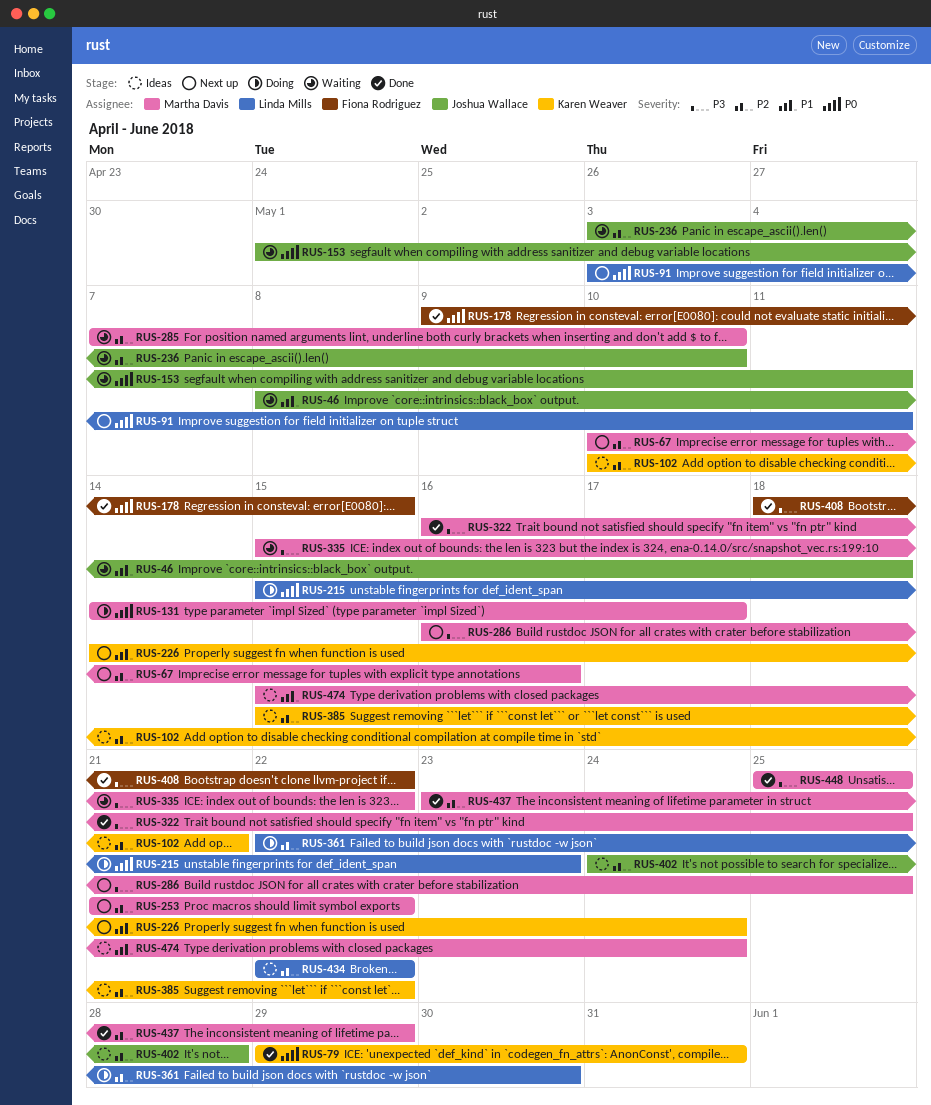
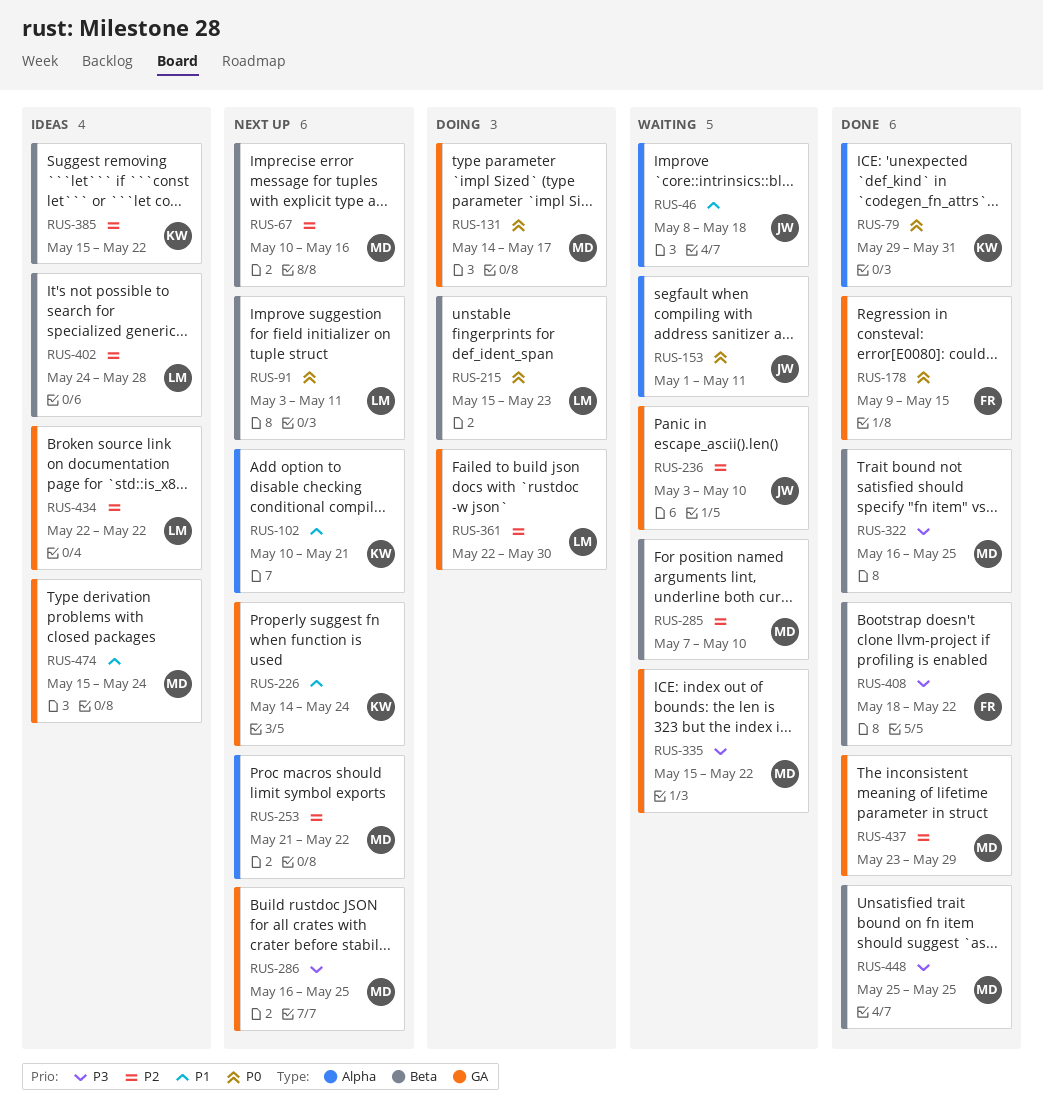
RUS-102, status: Ideas -> Next up
RUS-102, priority: P2 -> P1
RUS-402, owner: Joshua Wallace -> Linda Mills

